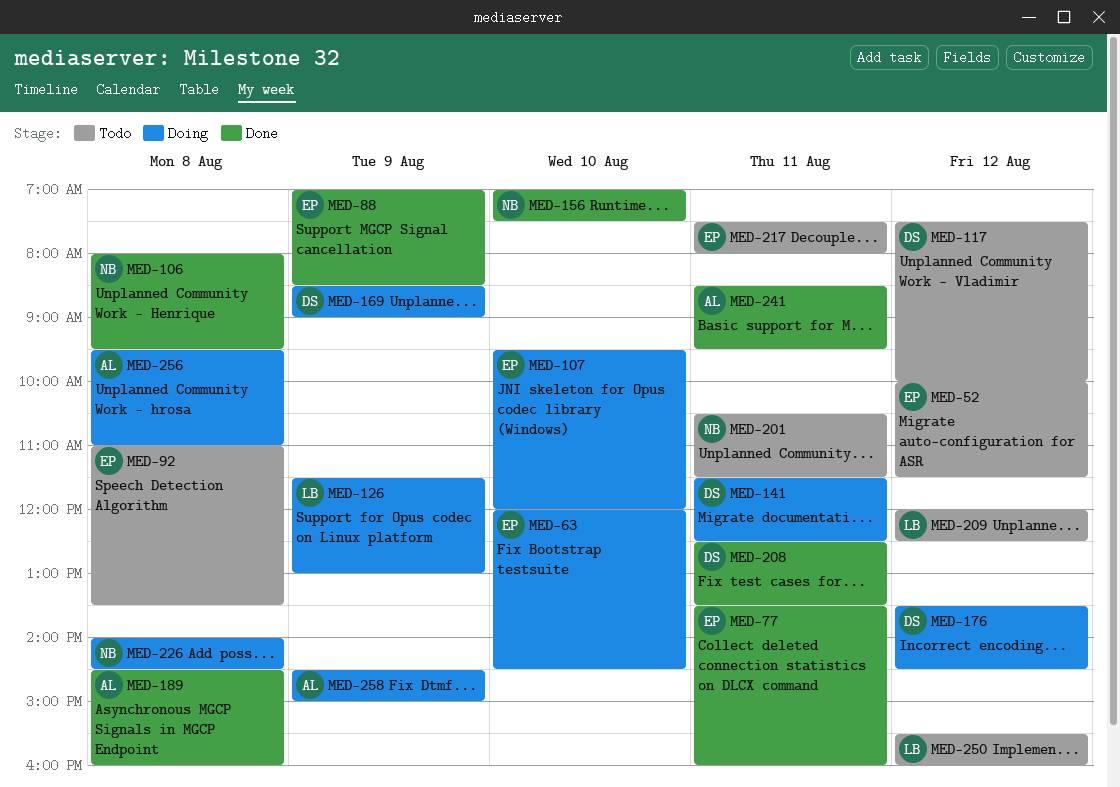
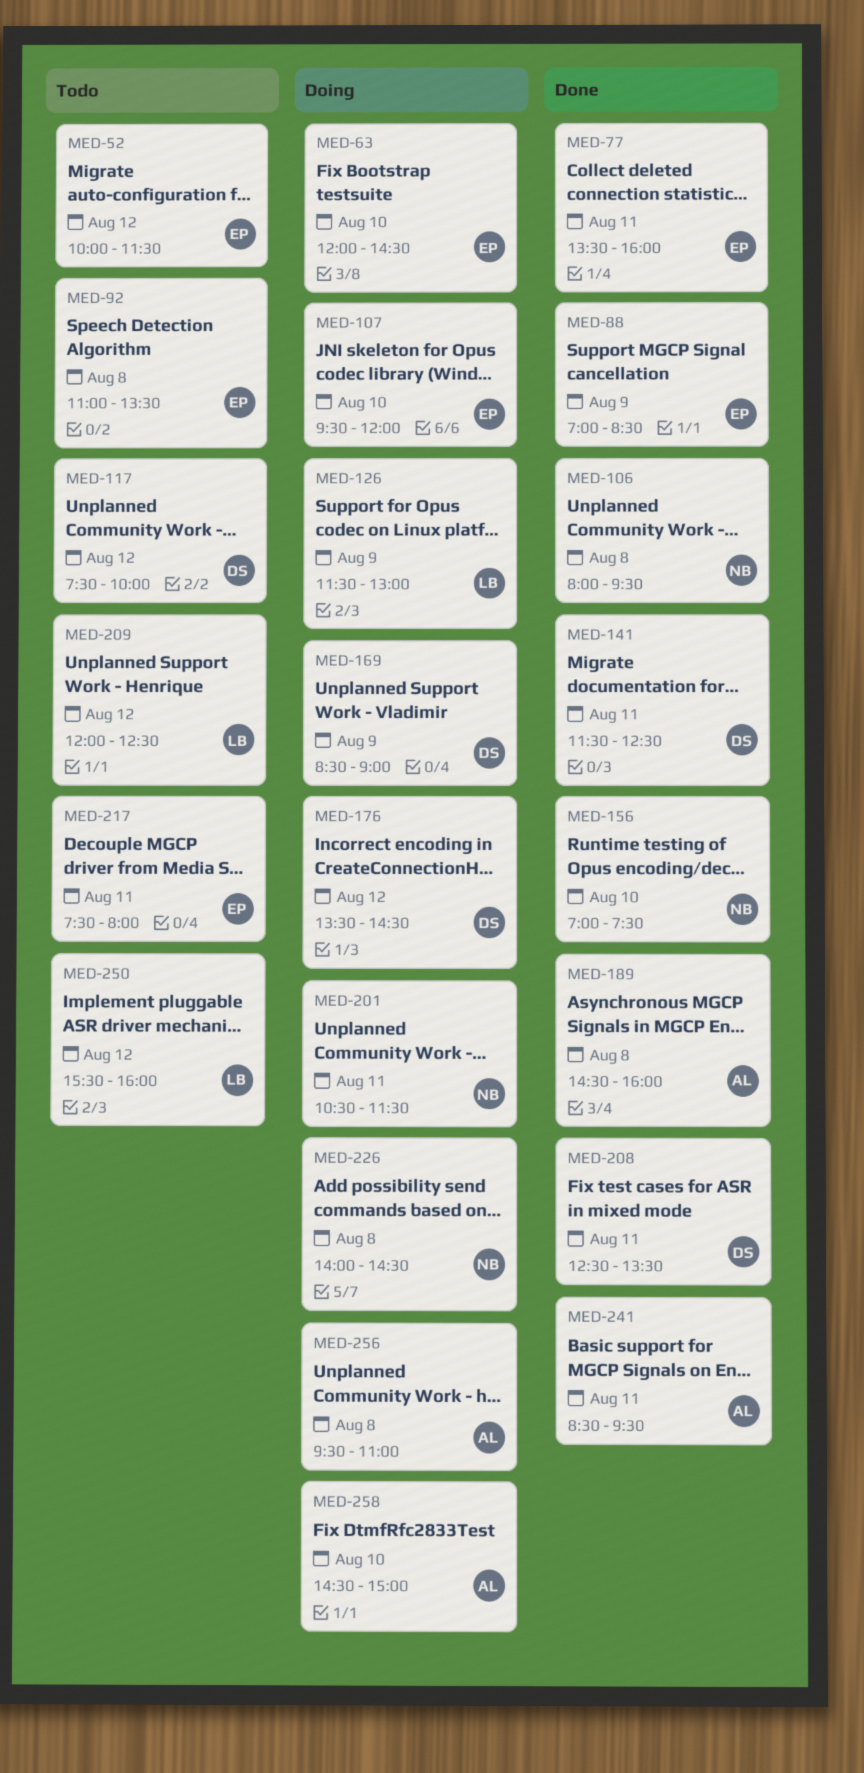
MED-141, status: Doing -> Done
MED-201, status: Todo -> Doing
MED-258, day: Aug 9 -> Aug 10

